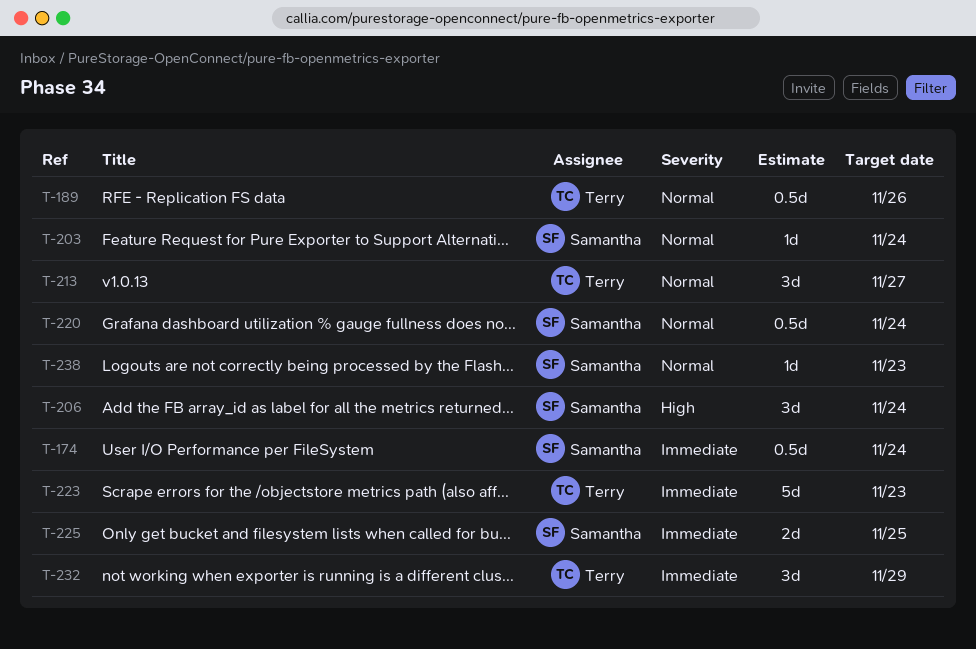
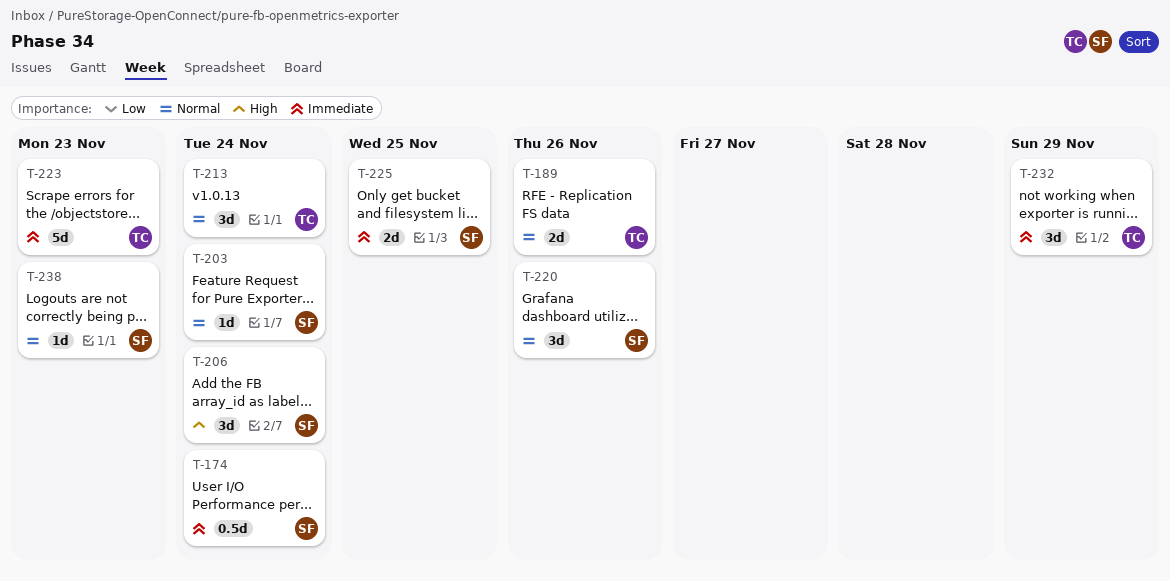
T-189, estimate: 0.5d -> 2d
T-213, due: Nov 27 -> Nov 24
T-220, estimate: 0.5d -> 3d
T-220, due: Nov 24 -> Nov 26

